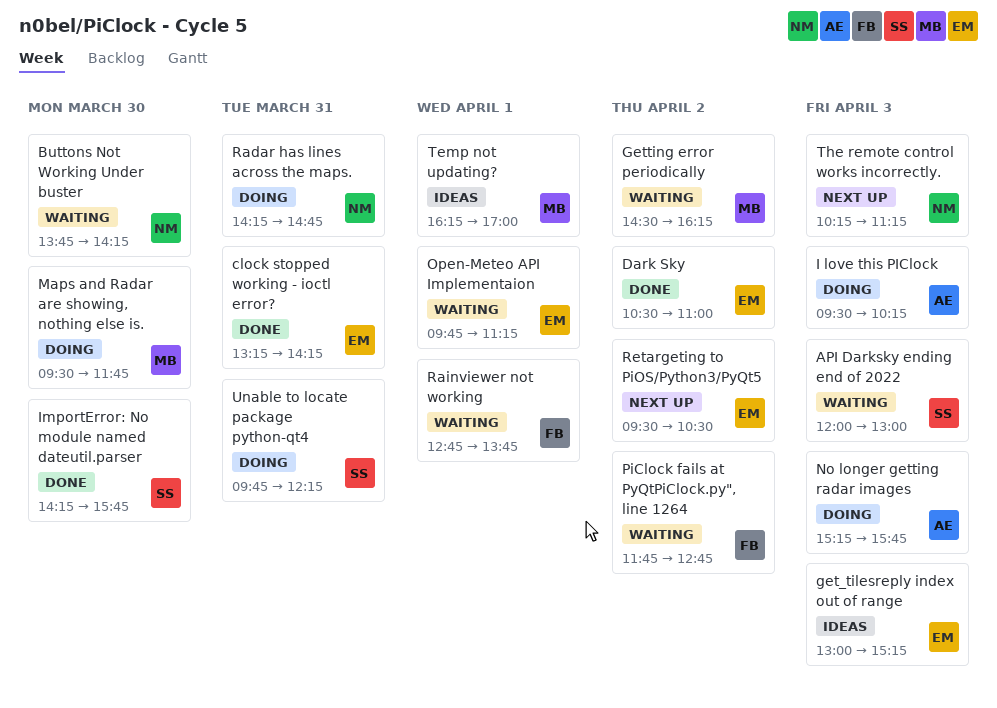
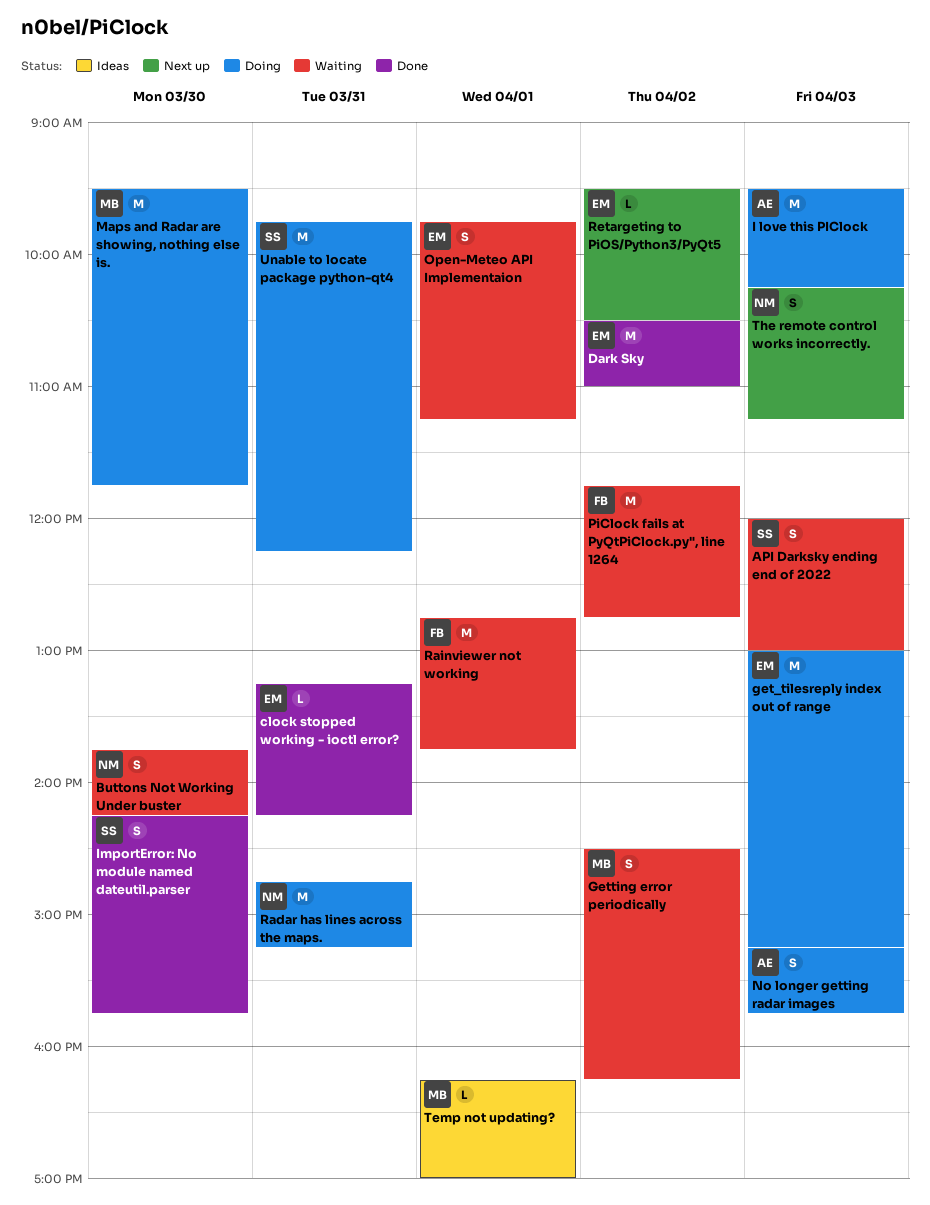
get_tilesreply index out of range, status: Ideas -> Doing
Radar has lines across the maps., begins: 14:15 -> 14:45
Radar has lines across the maps., ends: 14:45 -> 15:15

